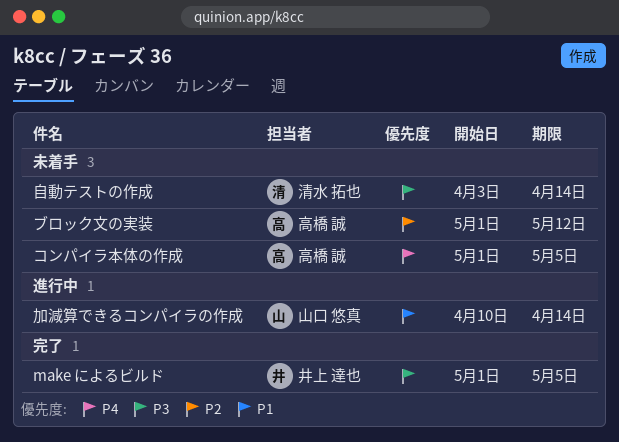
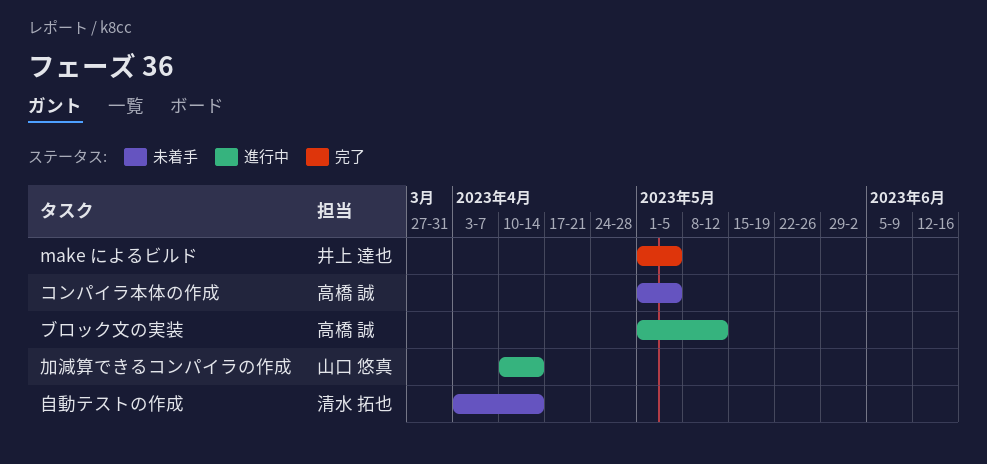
ブロック文の実装, status: 未着手 -> 進行中

